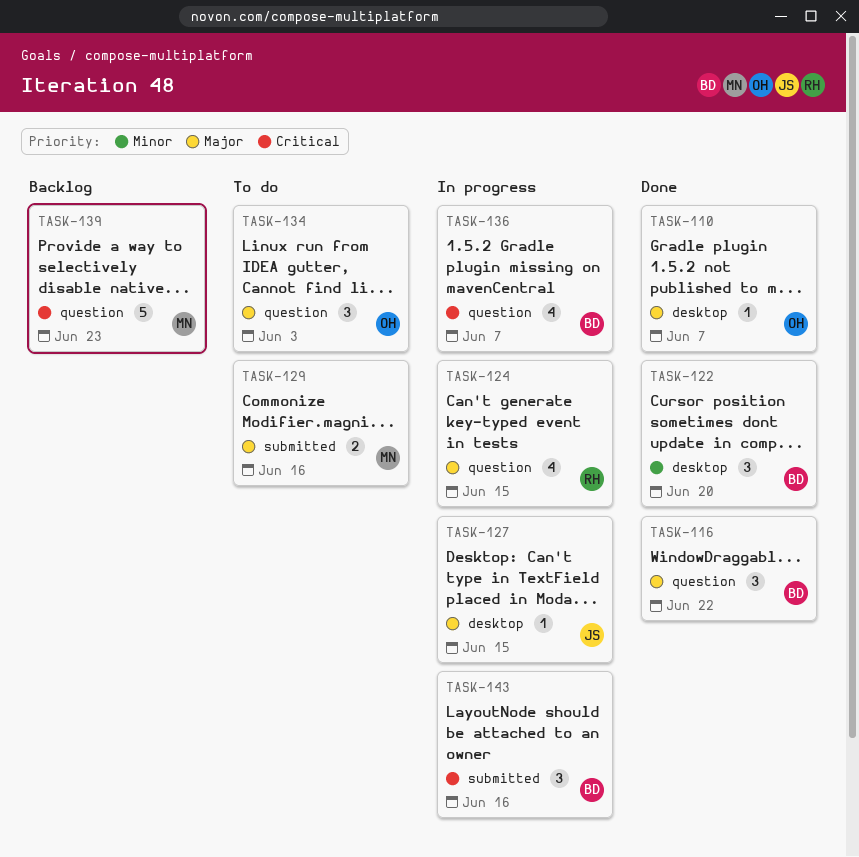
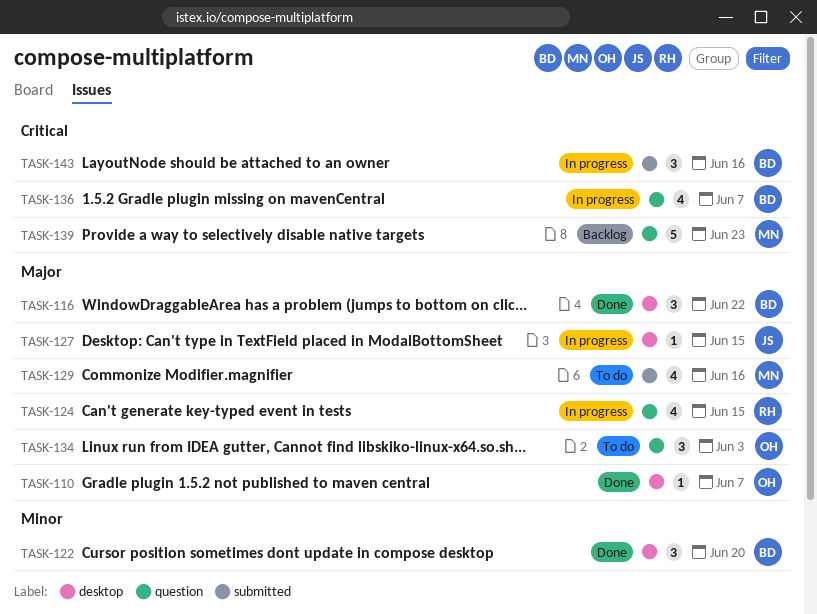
TASK-116, label: question -> desktop
TASK-129, estimate: 2 -> 4

